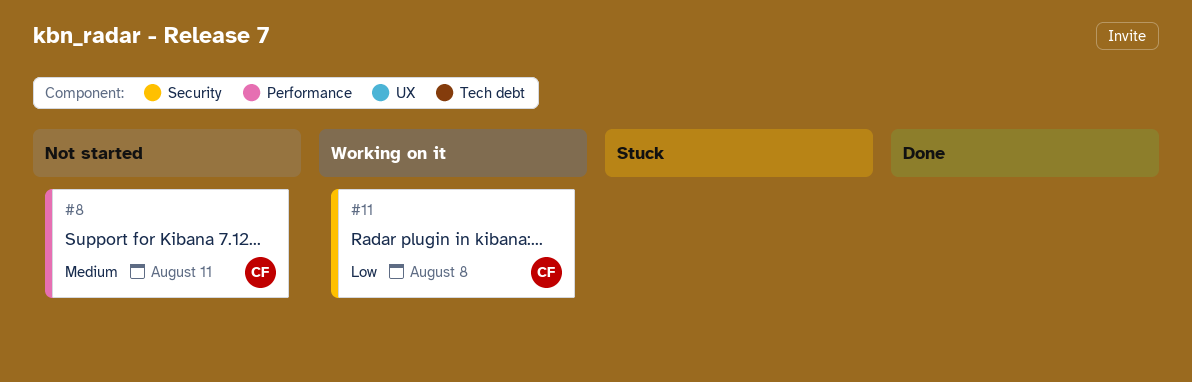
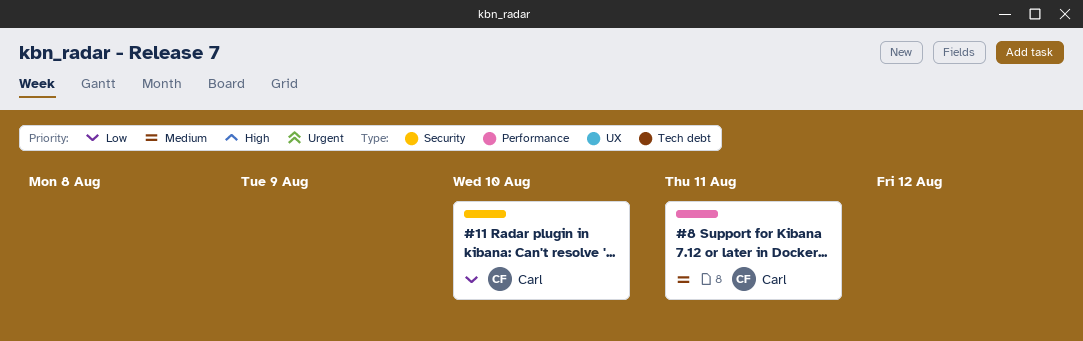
#11, due: Aug 8 -> Aug 10

